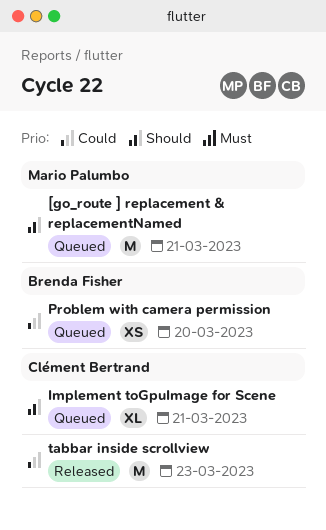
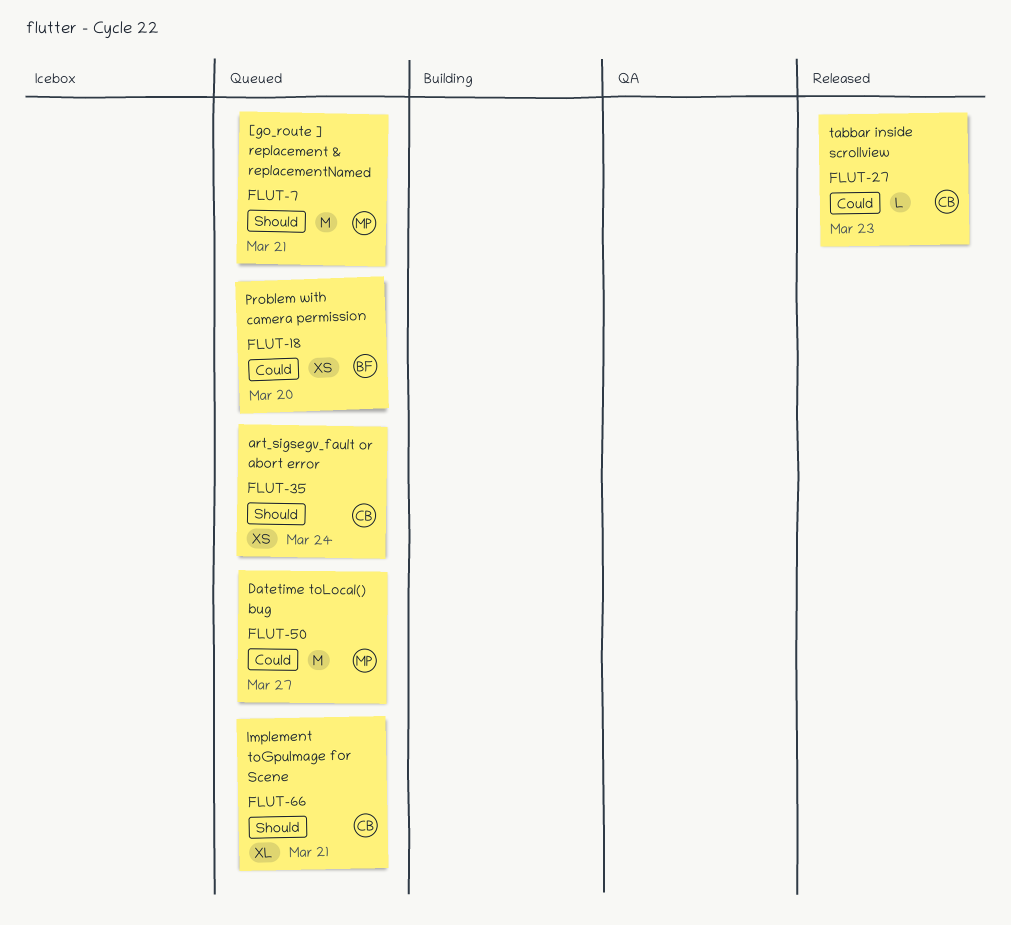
art_sigsegv_fault or abort error: none -> present
Datetime toLocal() bug: none -> present
tabbar inside scrollview, estimate: M -> L

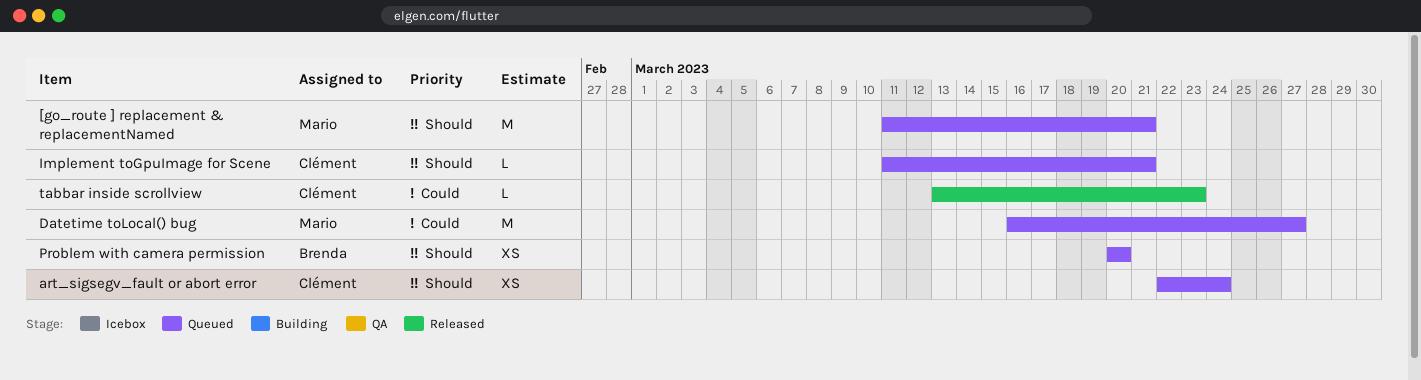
Implement toGpuImage for Scene, estimate: XL -> L
Problem with camera permission, priority: Could -> Should

